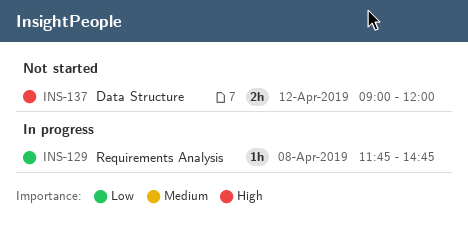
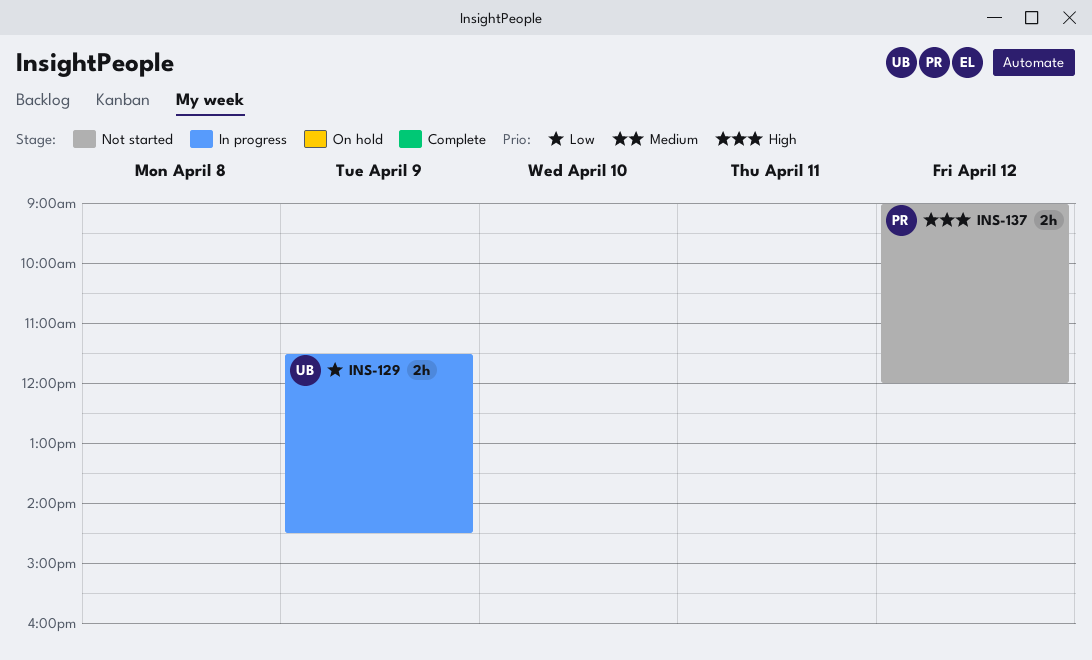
INS-129, estimate: 1h -> 2h
INS-129, day: Apr 8 -> Apr 9
INS-129, begins: 11:45 -> 11:30
INS-129, ends: 14:45 -> 14:30

